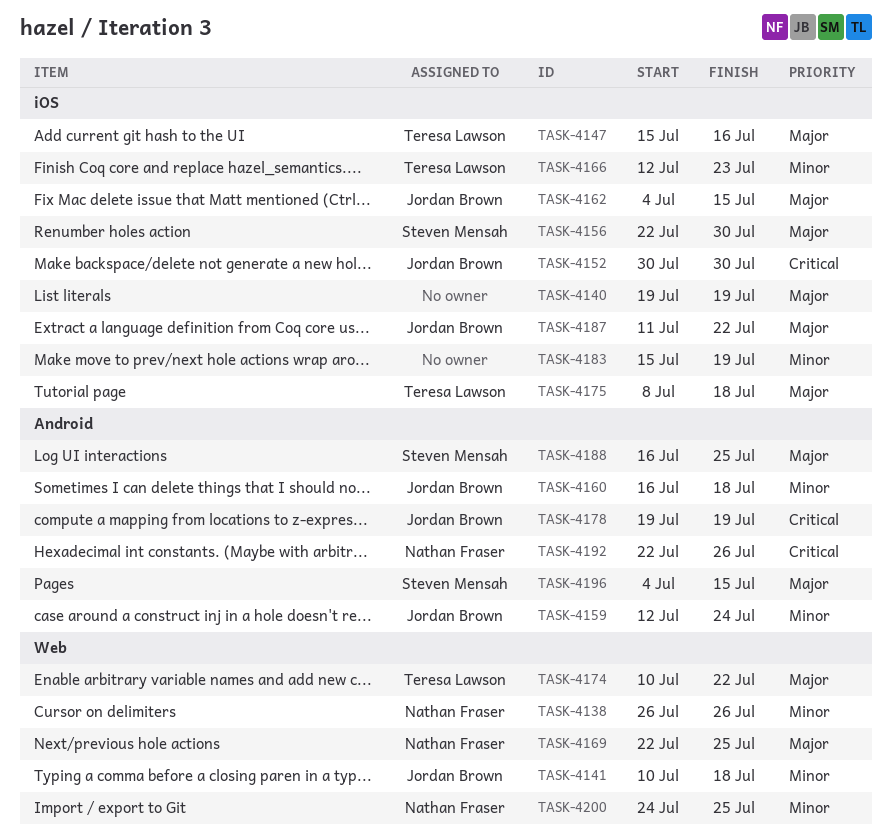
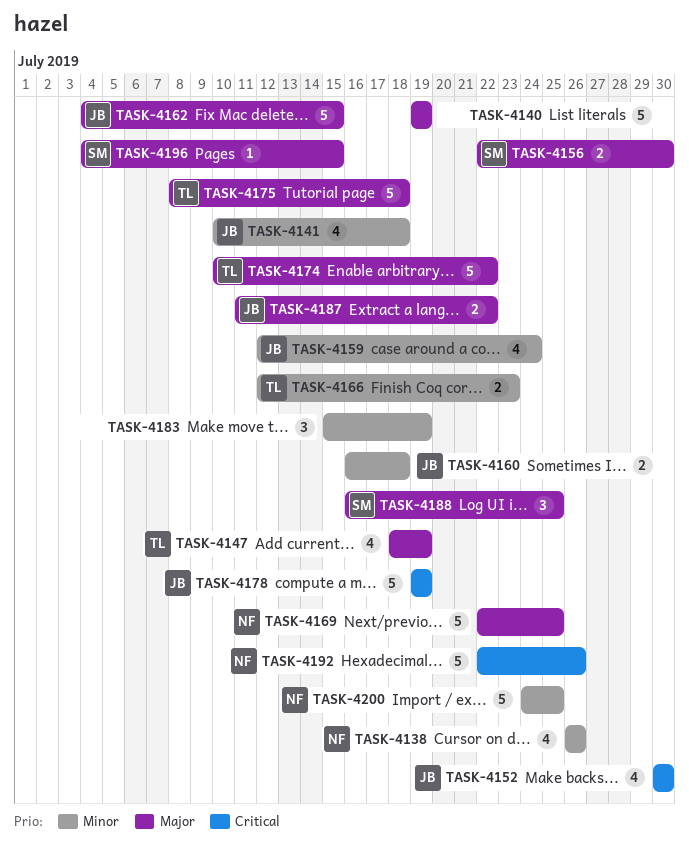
TASK-4147, start: Jul 15 -> Jul 18
TASK-4147, due: Jul 16 -> Jul 19

